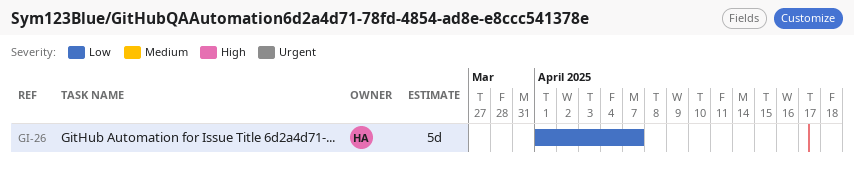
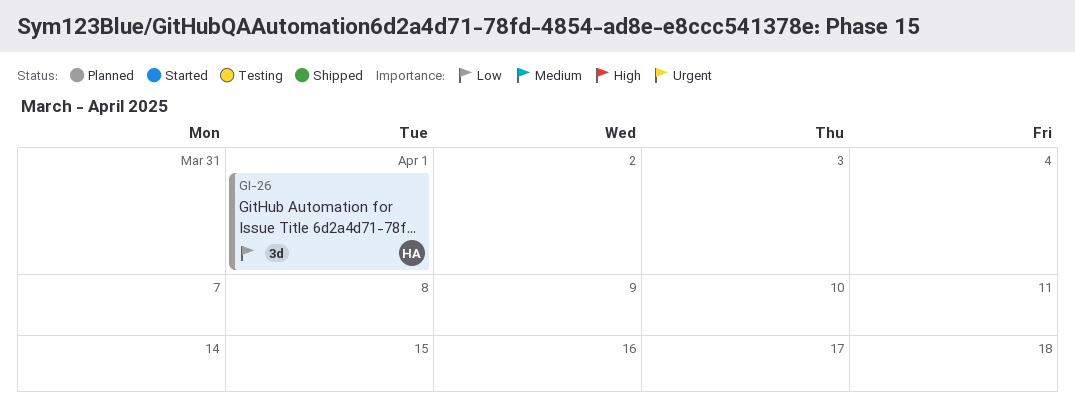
GI-26, estimate: 5d -> 3d
GI-26, due: Apr 7 -> Apr 1

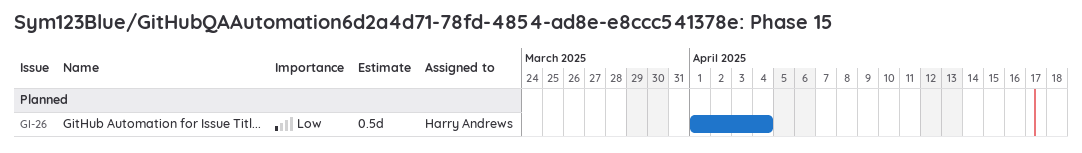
GI-26, estimate: 3d -> 0.5d
GI-26, due: Apr 1 -> Apr 4

